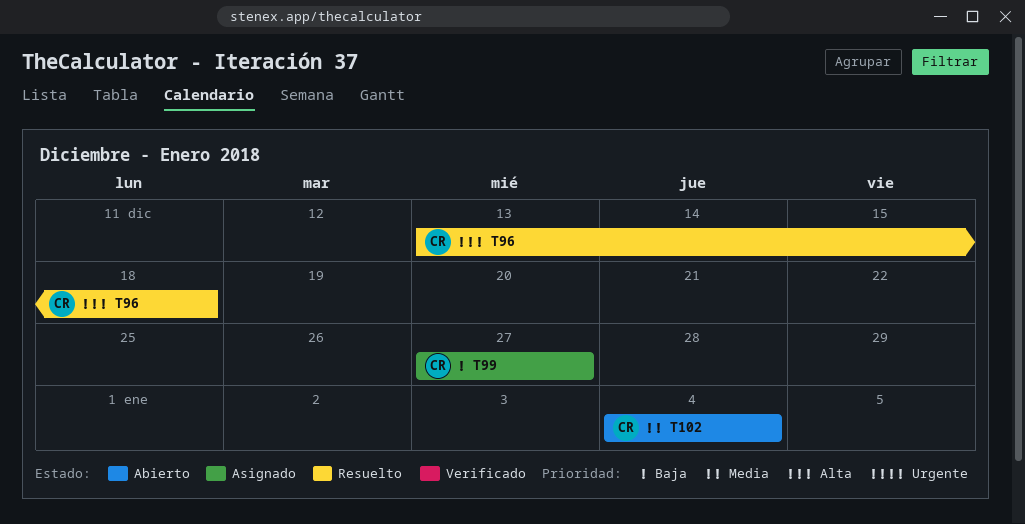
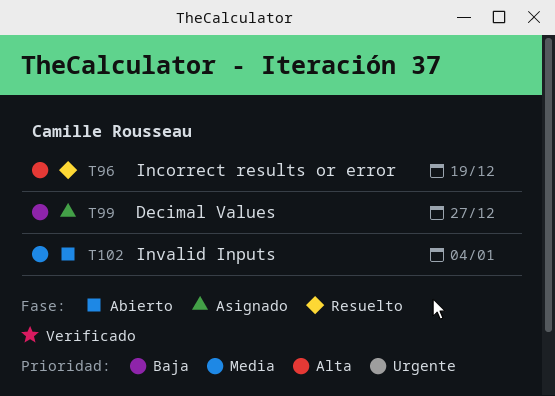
T96, due: Dec 18 -> Dec 19

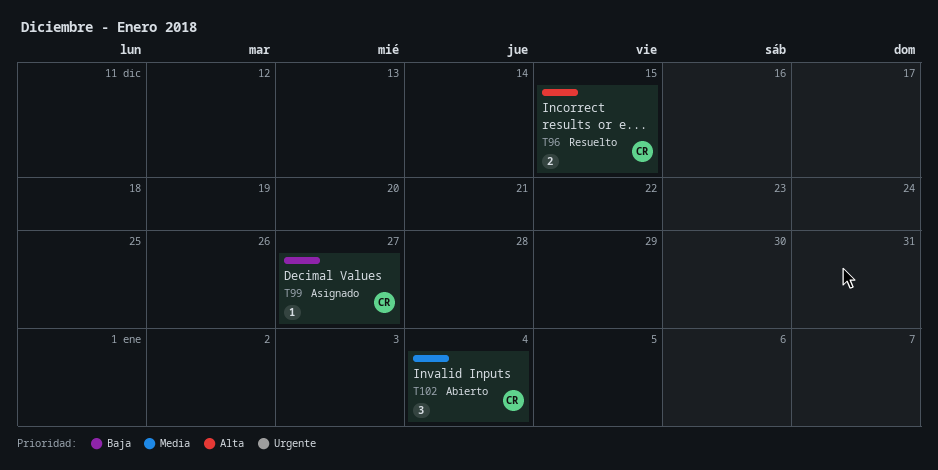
T96, due: Dec 19 -> Dec 15

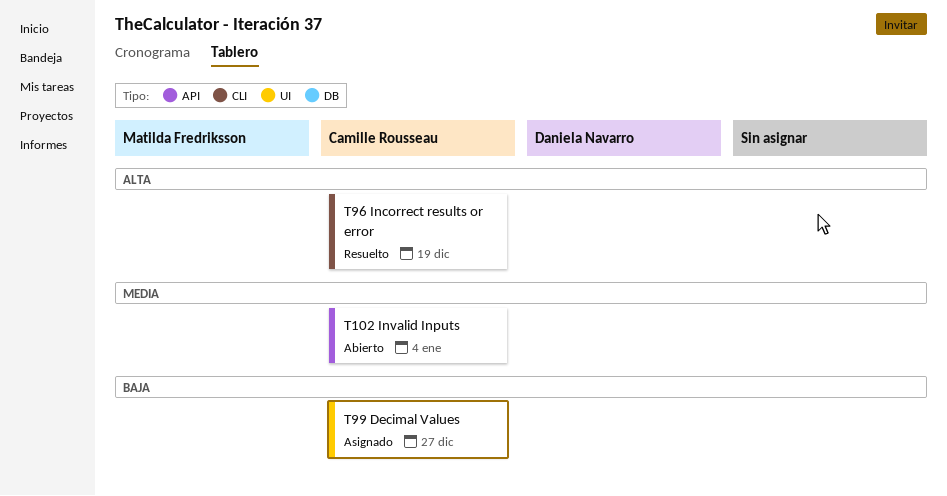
T96, due: Dec 15 -> Dec 19

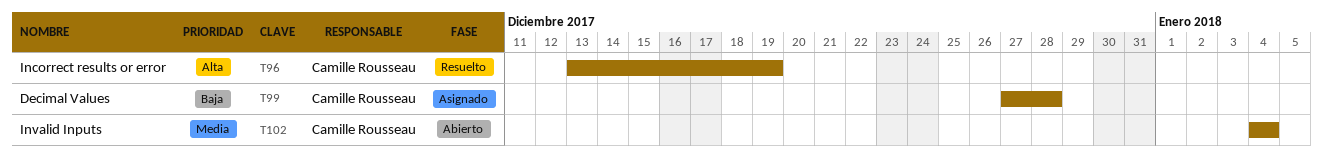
T99, due: Dec 27 -> Dec 28

